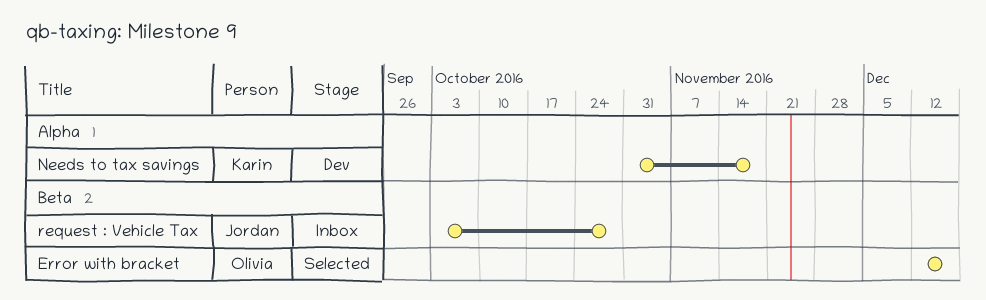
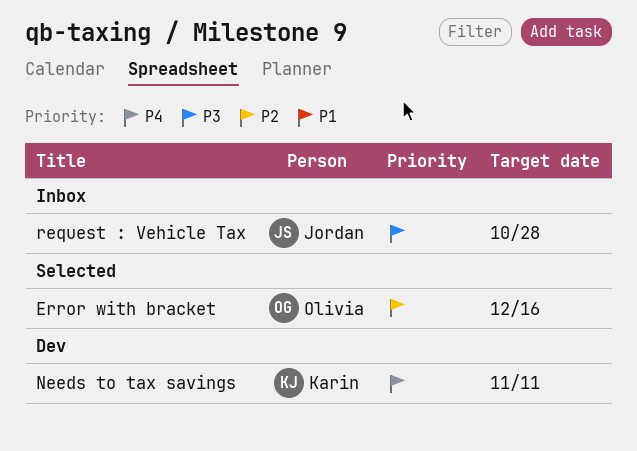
Needs to tax savings, due: Nov 18 -> Nov 11

